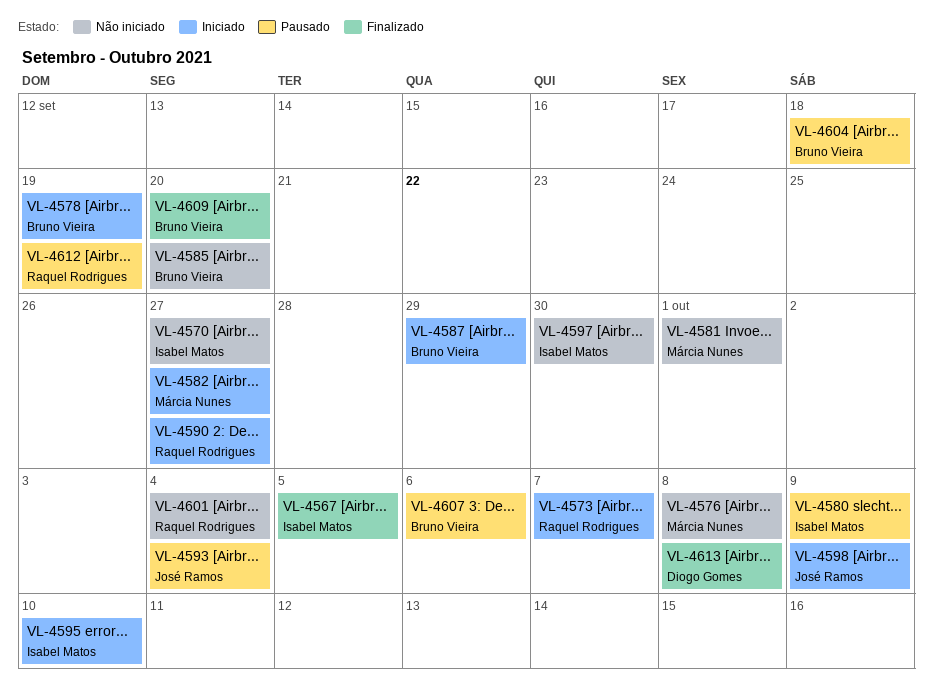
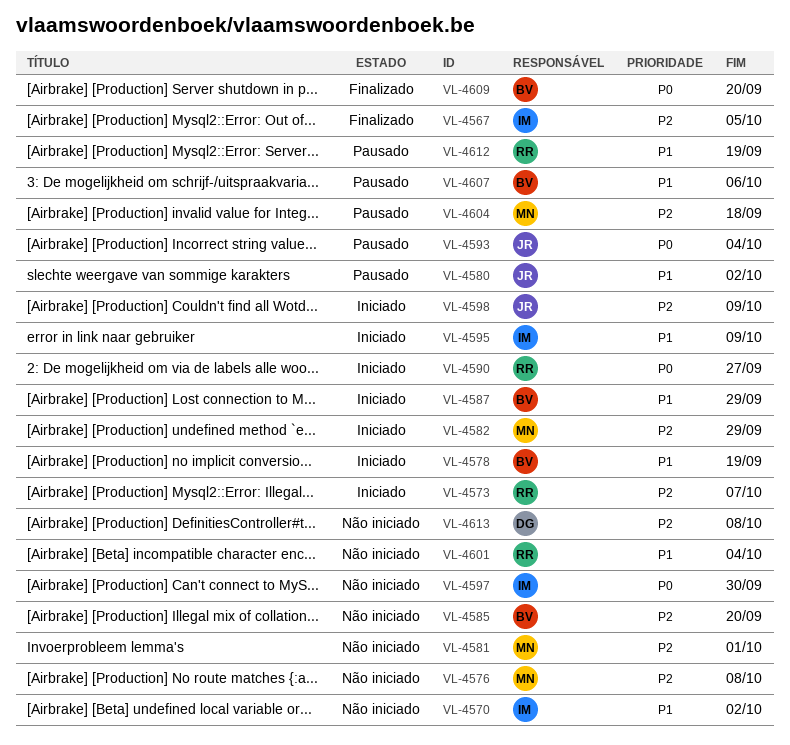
VL-4570, due: Sep 27 -> Oct 2
VL-4580, owner: Isabel Matos -> José Ramos
VL-4580, due: Oct 9 -> Oct 2
VL-4582, due: Sep 27 -> Sep 29
VL-4595, due: Oct 10 -> Oct 9
VL-4604, owner: Bruno Vieira -> Márcia Nunes
VL-4613, status: Finalizado -> Não iniciado

